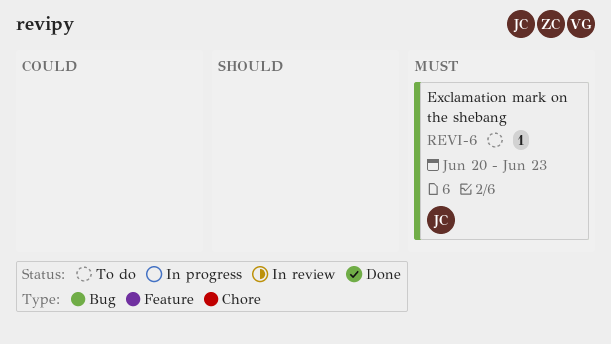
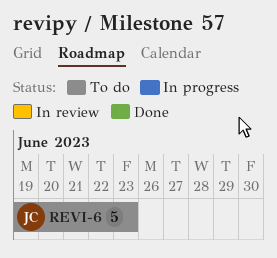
REVI-6, estimate: 1 -> 5
REVI-6, start: Jun 20 -> Jun 19

